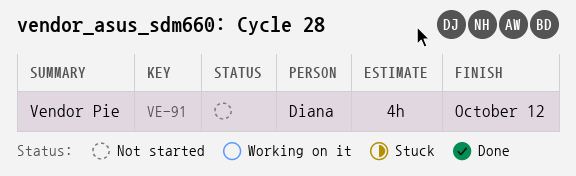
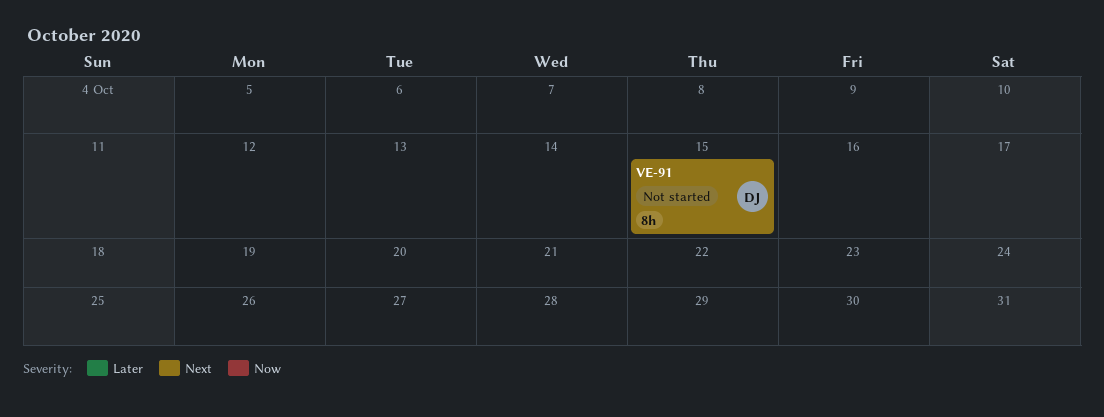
VE-91, estimate: 4h -> 8h
VE-91, due: Oct 12 -> Oct 15

